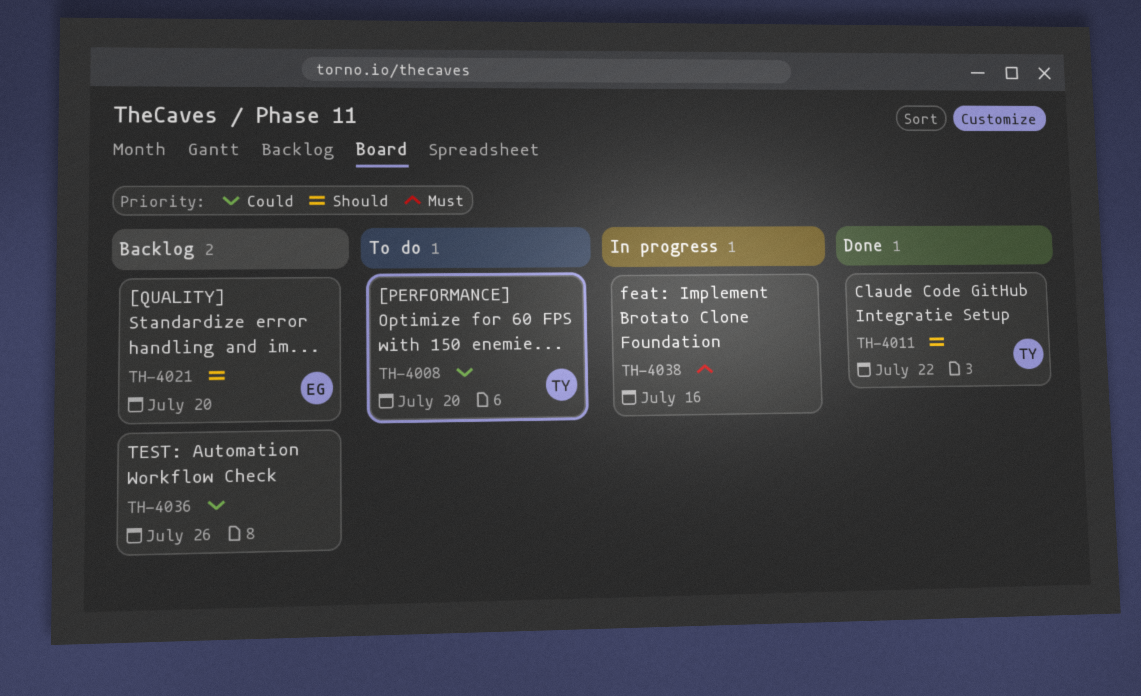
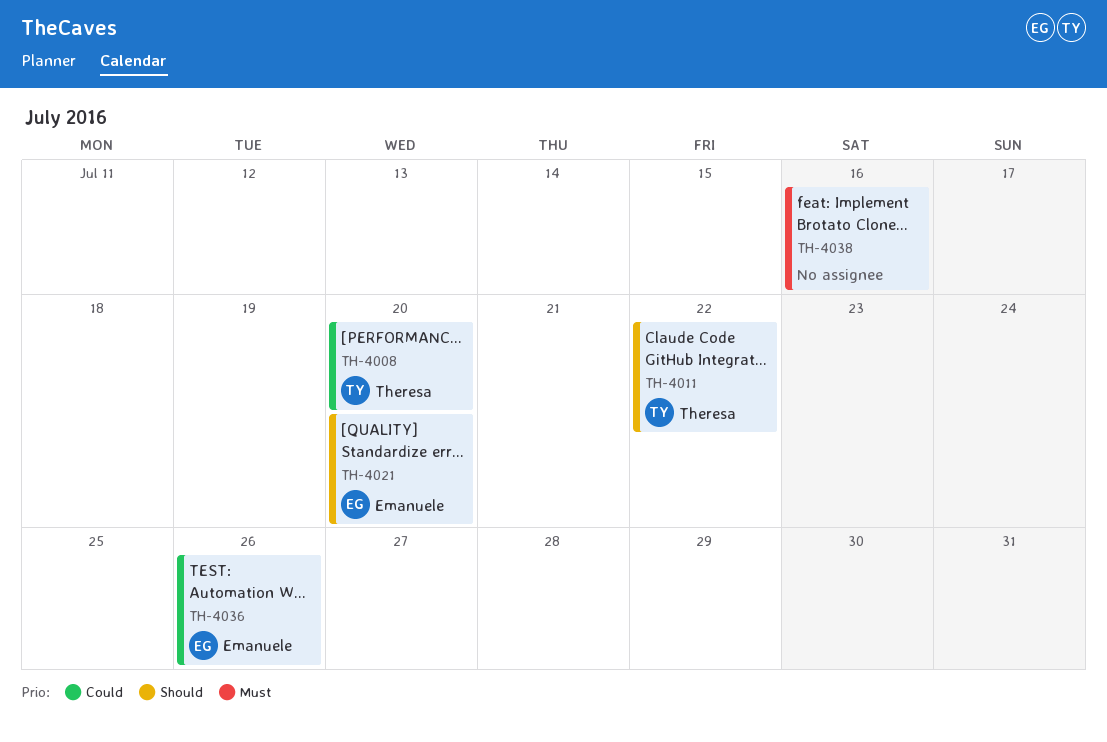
TH-4036, owner: none -> Emanuele

